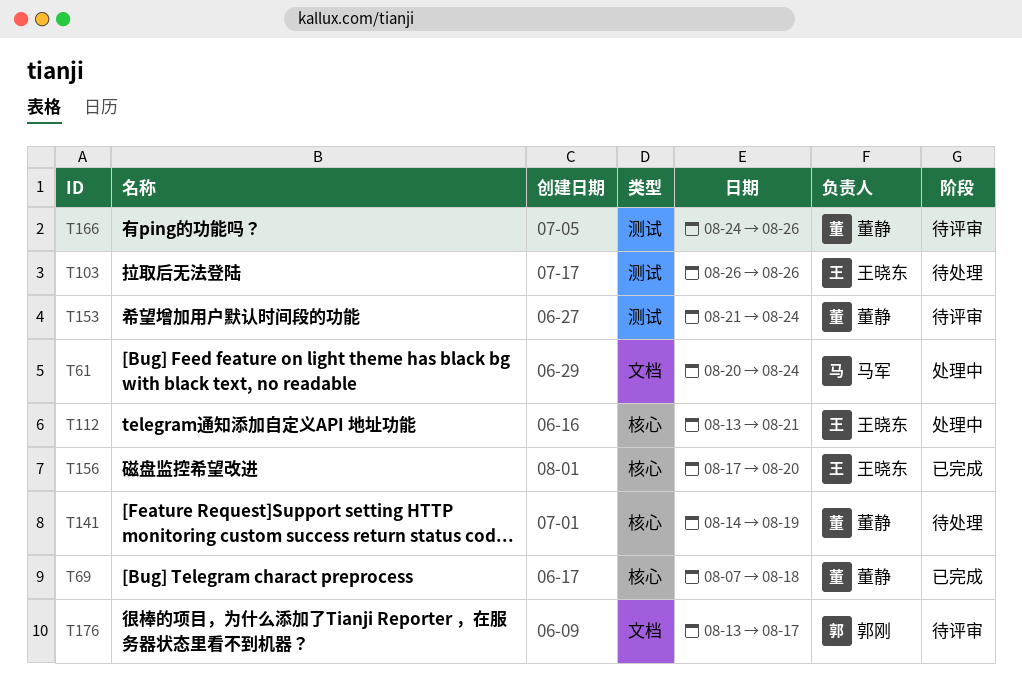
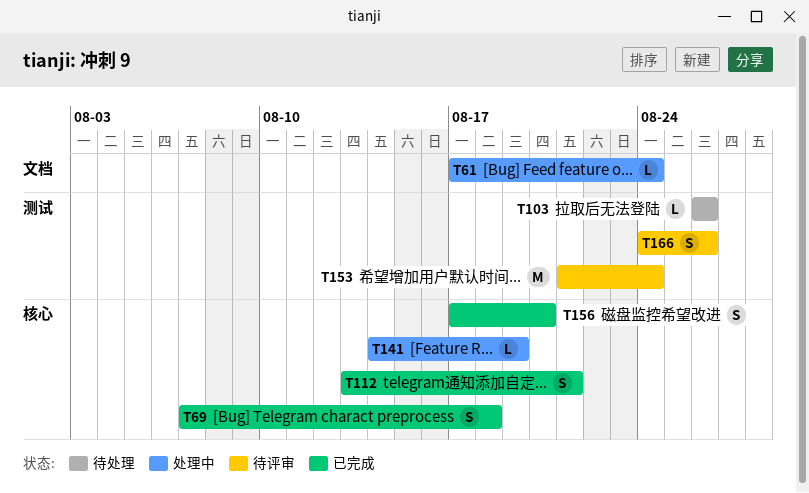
T61, start: Aug 20 -> Aug 17
T112, status: 处理中 -> 已完成
T141, status: 待处理 -> 处理中
T176: present -> none

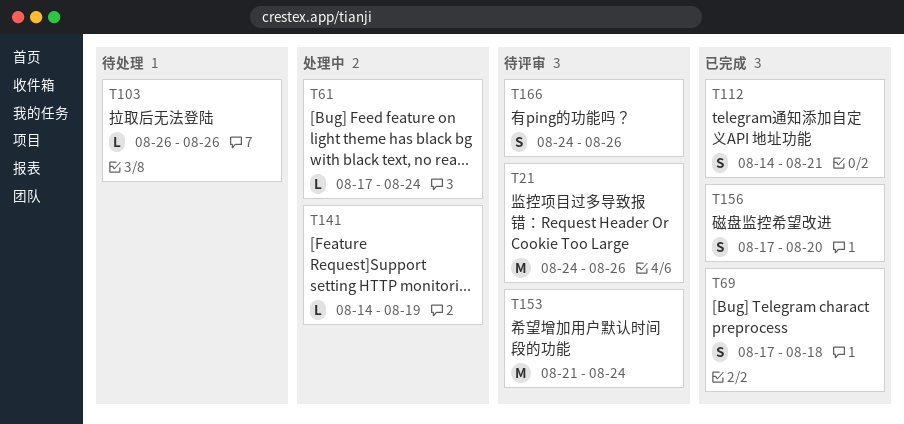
T21: none -> present
T69, start: Aug 7 -> Aug 17
T112, start: Aug 13 -> Aug 14

